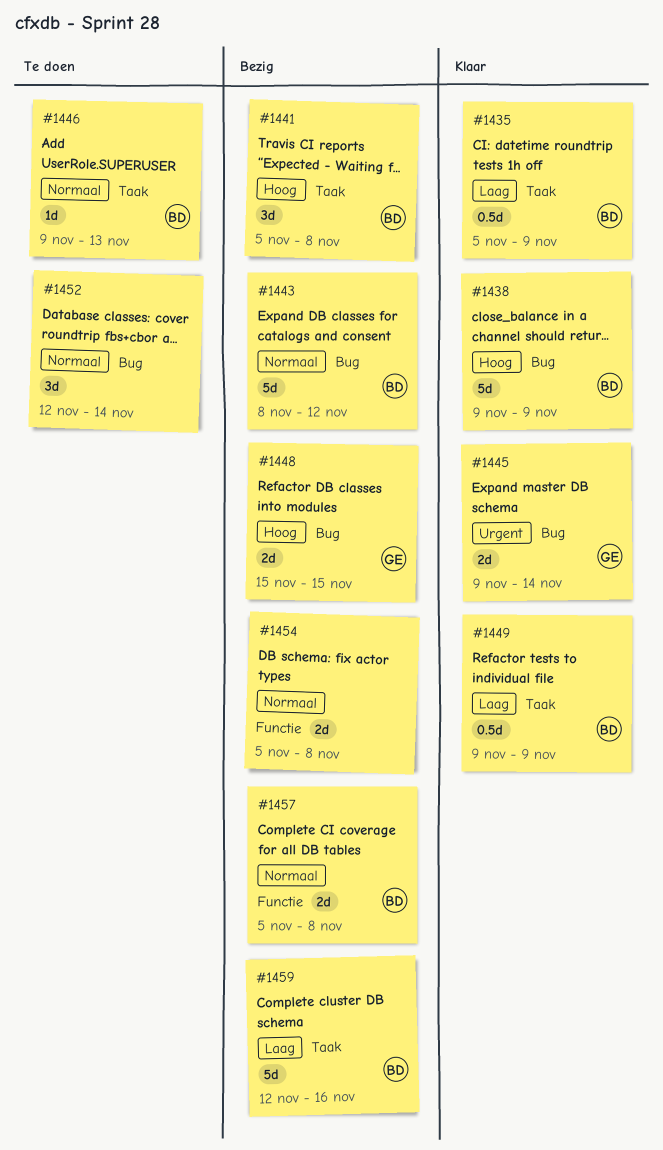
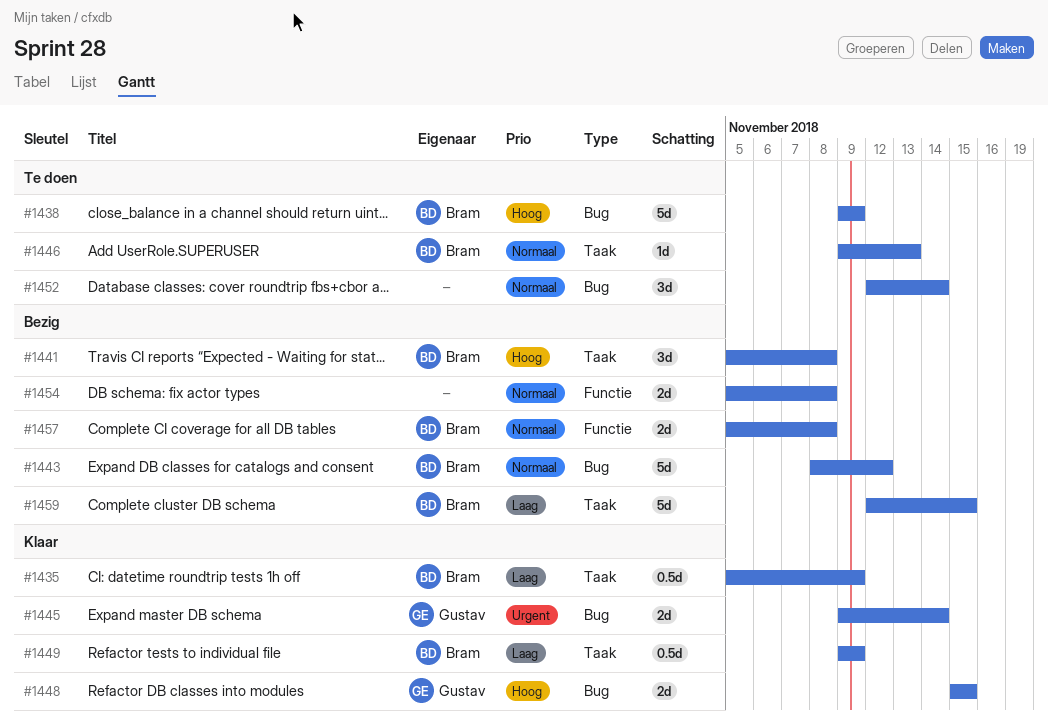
#1438, status: Klaar -> Te doen
#1448, status: Bezig -> Klaar
#1459, due: Nov 16 -> Nov 15

